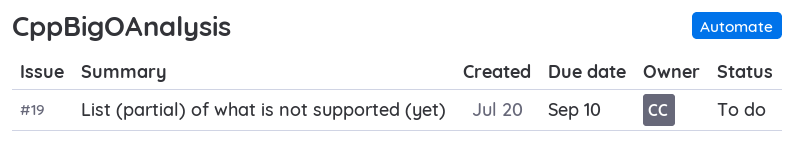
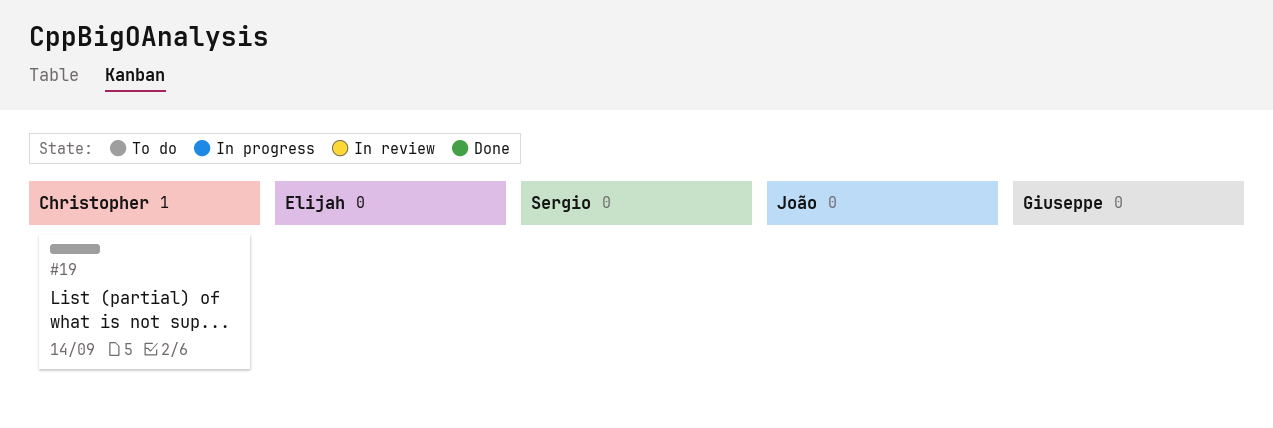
#19, due: Sep 10 -> Sep 14

